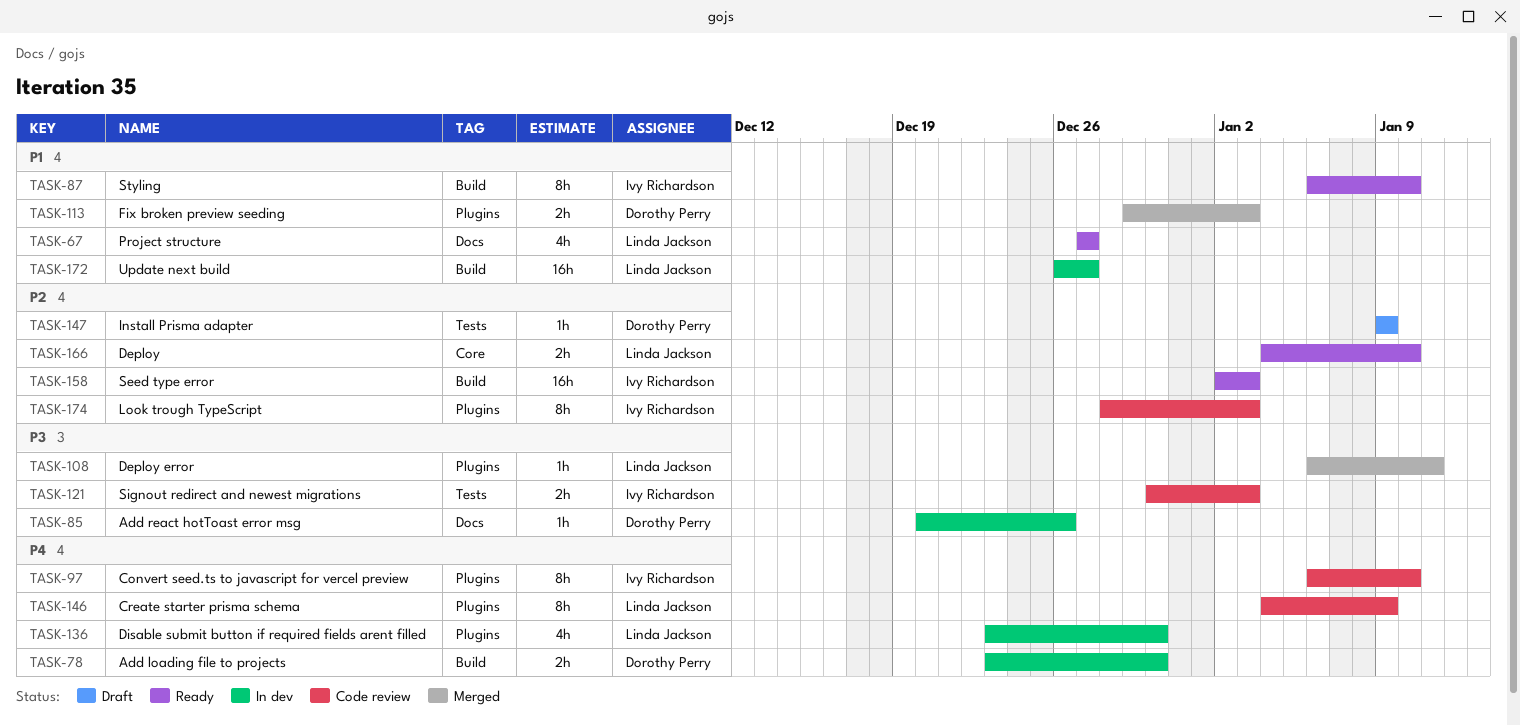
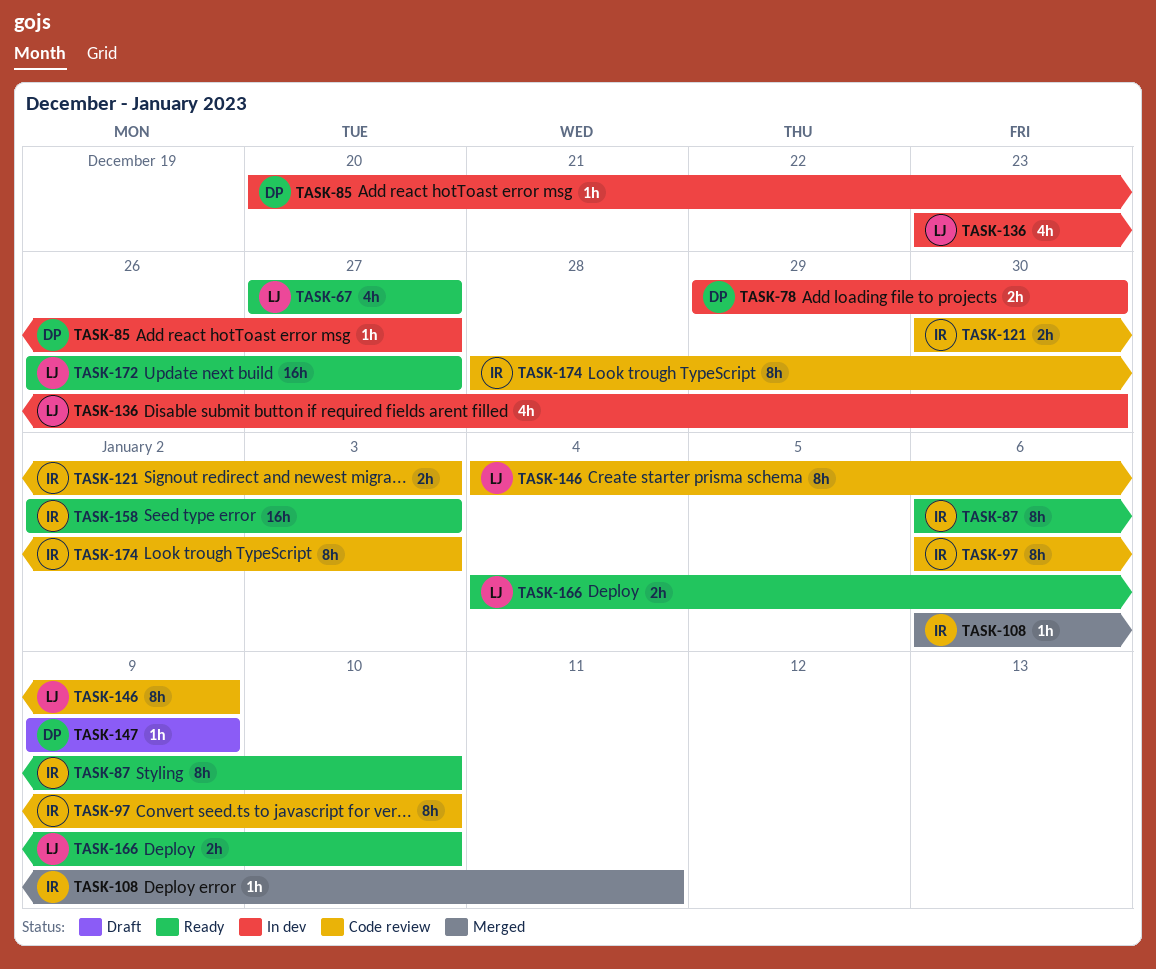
TASK-78, start: Dec 23 -> Dec 29
TASK-85, due: Dec 26 -> Dec 27
TASK-108, owner: Linda Jackson -> Ivy Richardson
TASK-113: present -> none
TASK-172, status: In dev -> Ready

